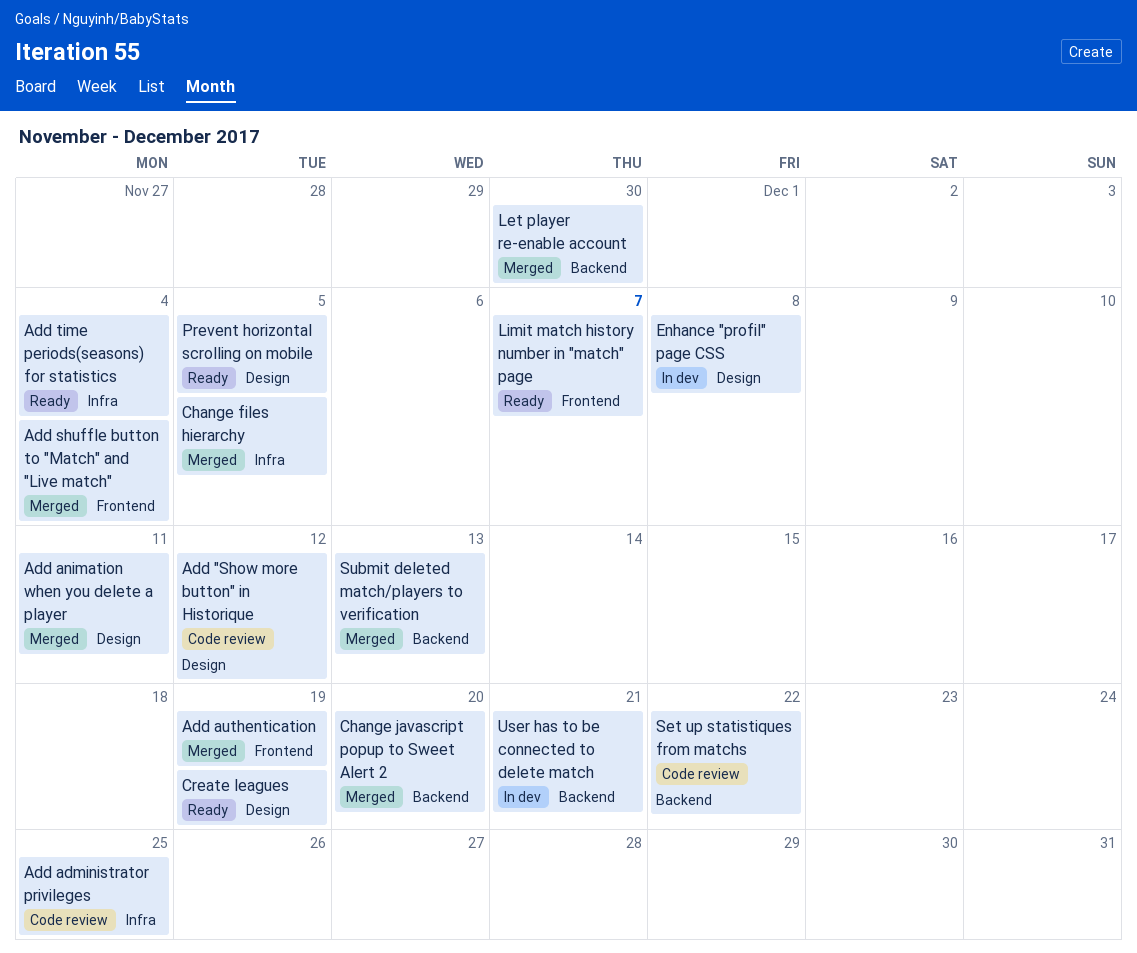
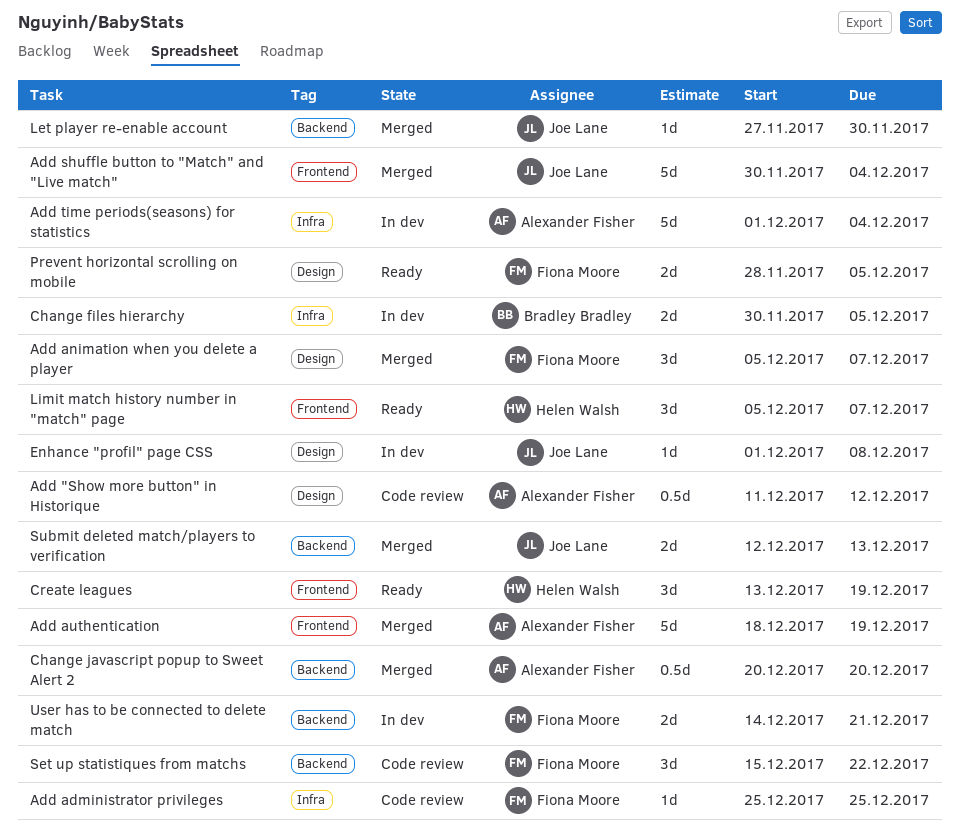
Add animation when you delete a player, due: Dec 11 -> Dec 7
Add time periods(seasons) for statistics, status: Ready -> In dev
Change files hierarchy, status: Merged -> In dev
Create leagues, label: Design -> Frontend

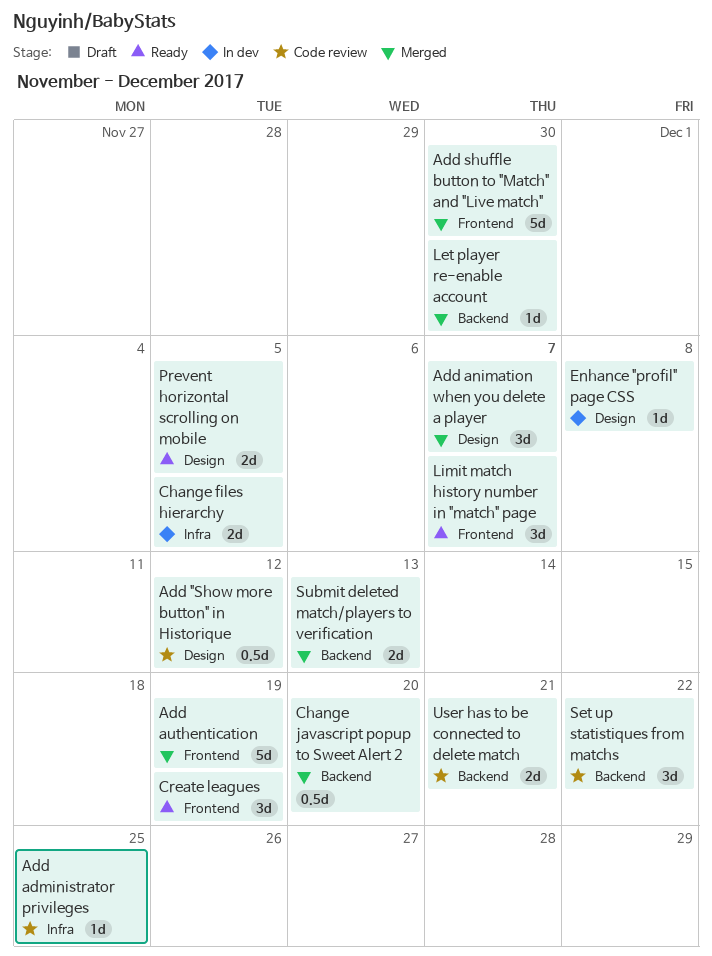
Add shuffle button to "Match" and "Live match", due: Dec 4 -> Nov 30
Add time periods(seasons) for statistics: present -> none
User has to be connected to delete match, status: In dev -> Code review

